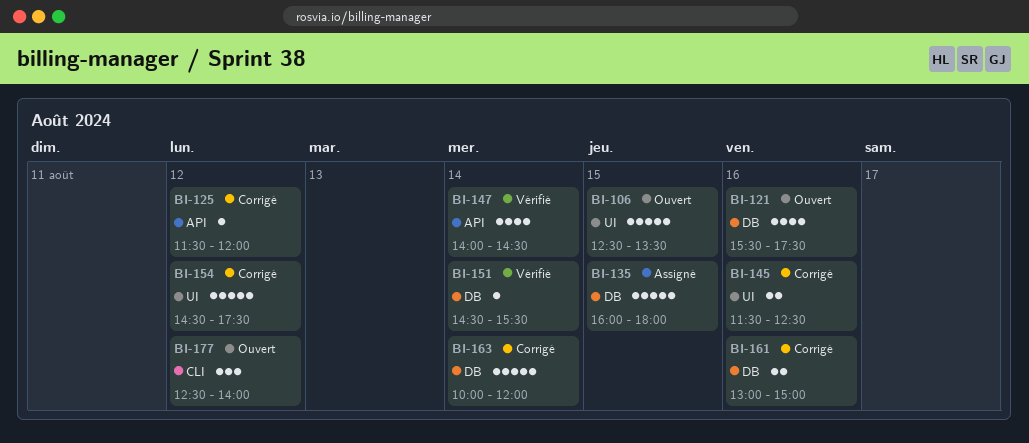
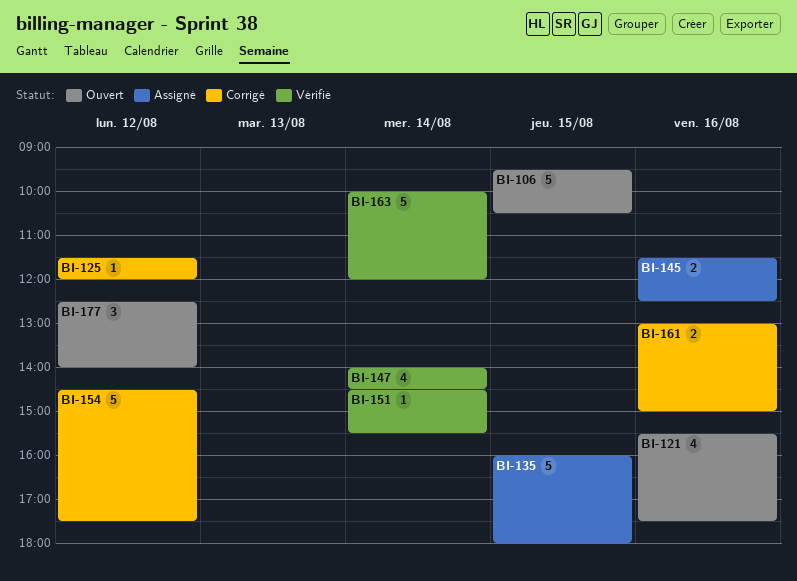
BI-106, begins: 12:30 -> 09:30
BI-106, ends: 13:30 -> 10:30
BI-145, status: Corrigé -> Assigné
BI-163, status: Corrigé -> Vérifié

